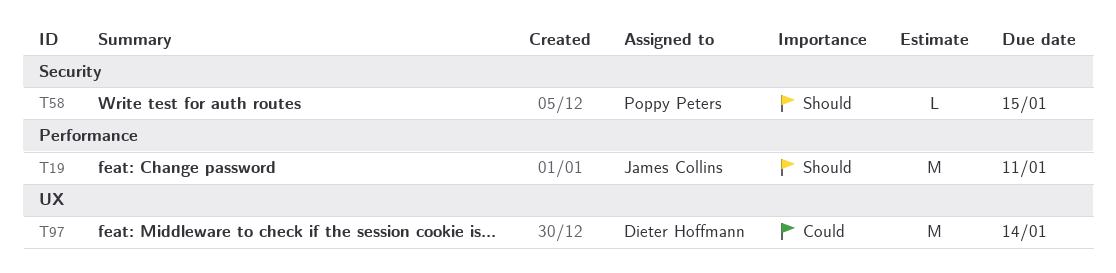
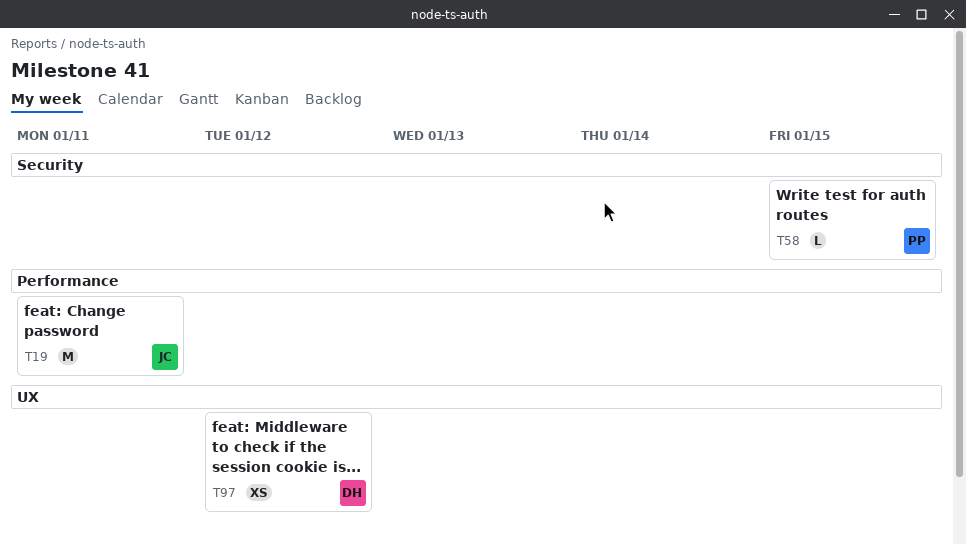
T97, estimate: M -> XS
T97, due: Jan 14 -> Jan 12

